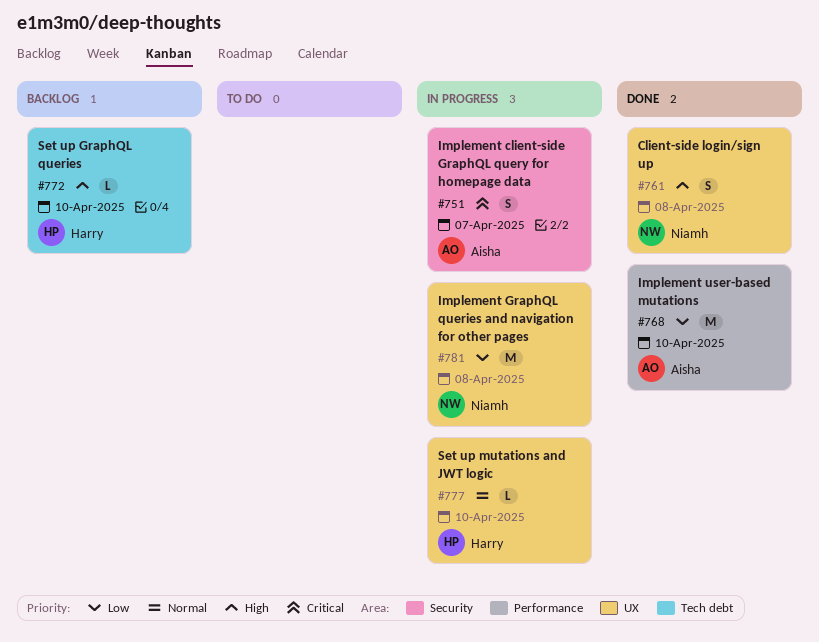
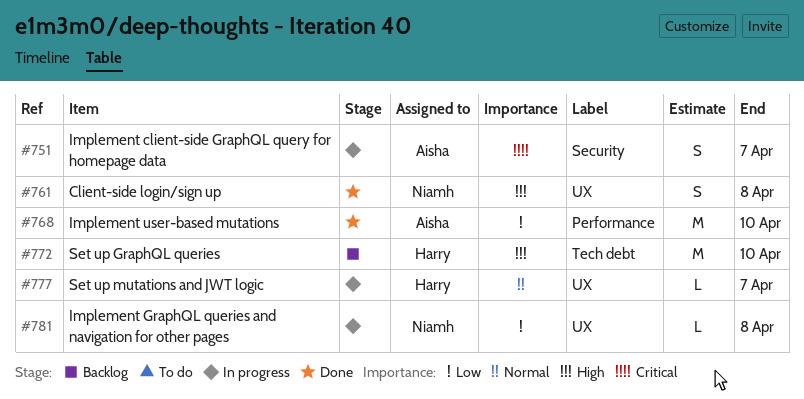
#772, estimate: L -> M
#777, due: Apr 10 -> Apr 7
#781, estimate: M -> L

